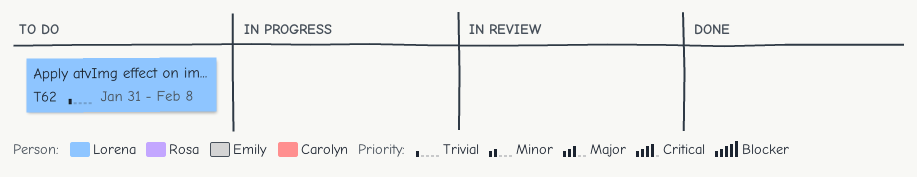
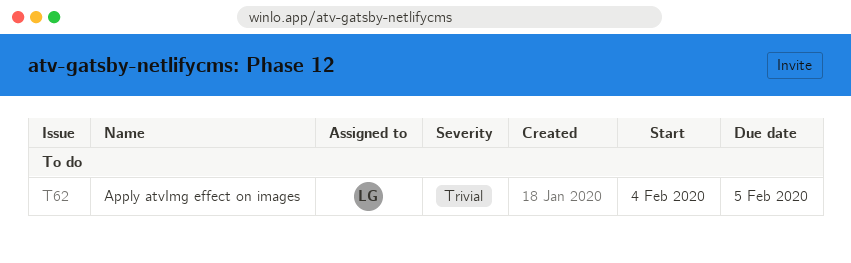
T62, start: Jan 31 -> Feb 4
T62, due: Feb 8 -> Feb 5

